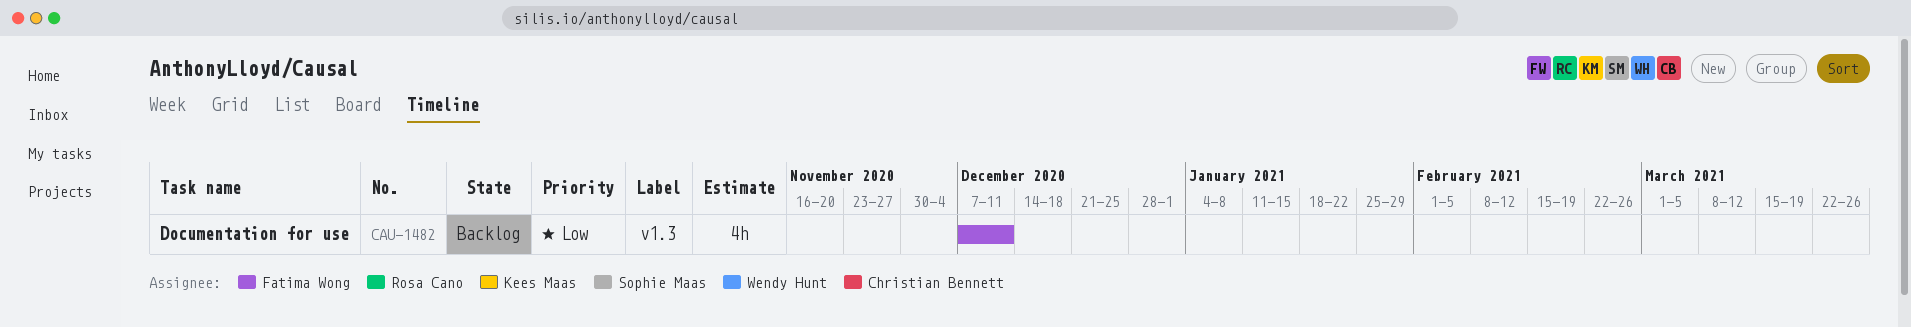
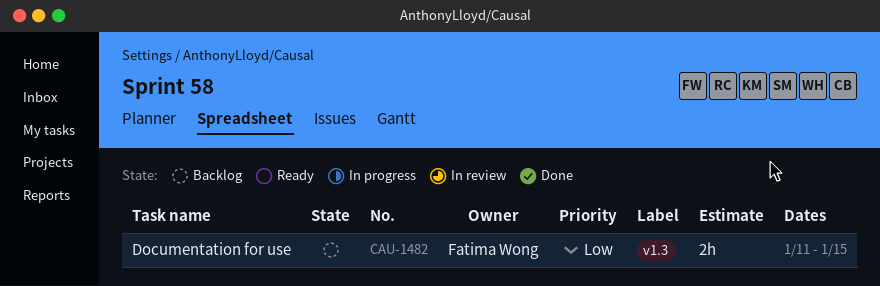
CAU-1482, estimate: 4h -> 2h
CAU-1482, start: Dec 7 -> Jan 11
CAU-1482, due: Dec 11 -> Jan 15

